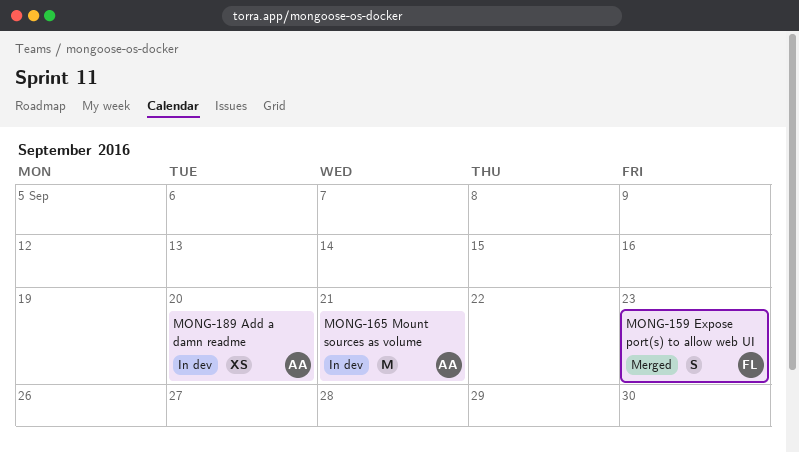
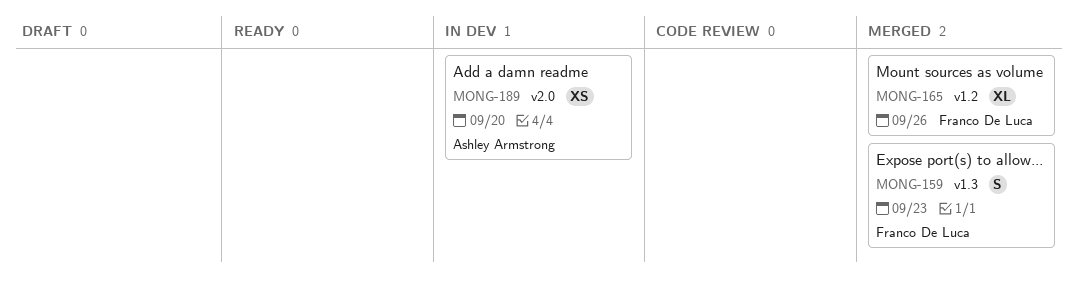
MONG-165, status: In dev -> Merged
MONG-165, owner: Ashley Armstrong -> Franco De Luca
MONG-165, estimate: M -> XL
MONG-165, due: Sep 21 -> Sep 26

